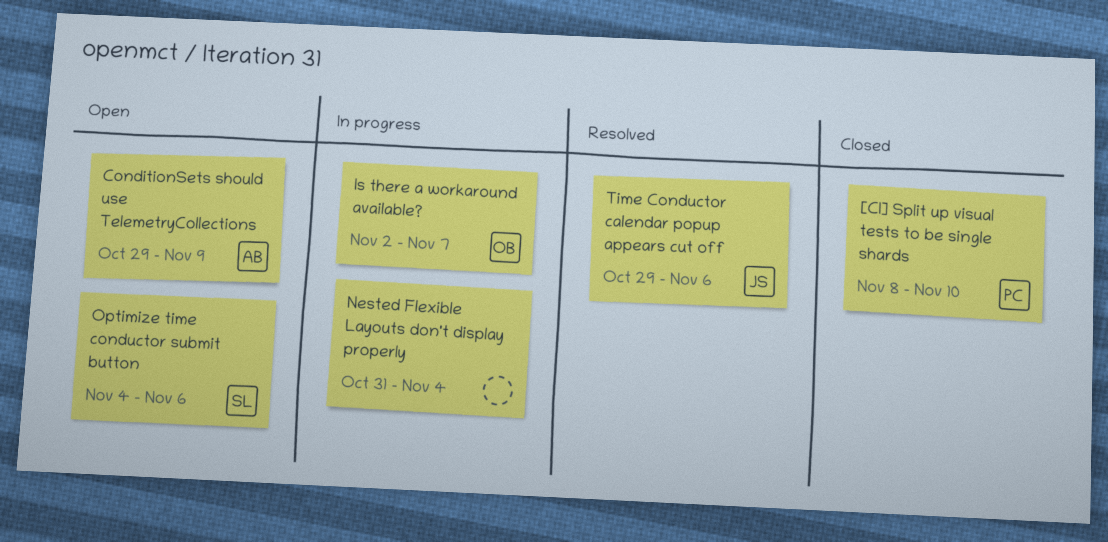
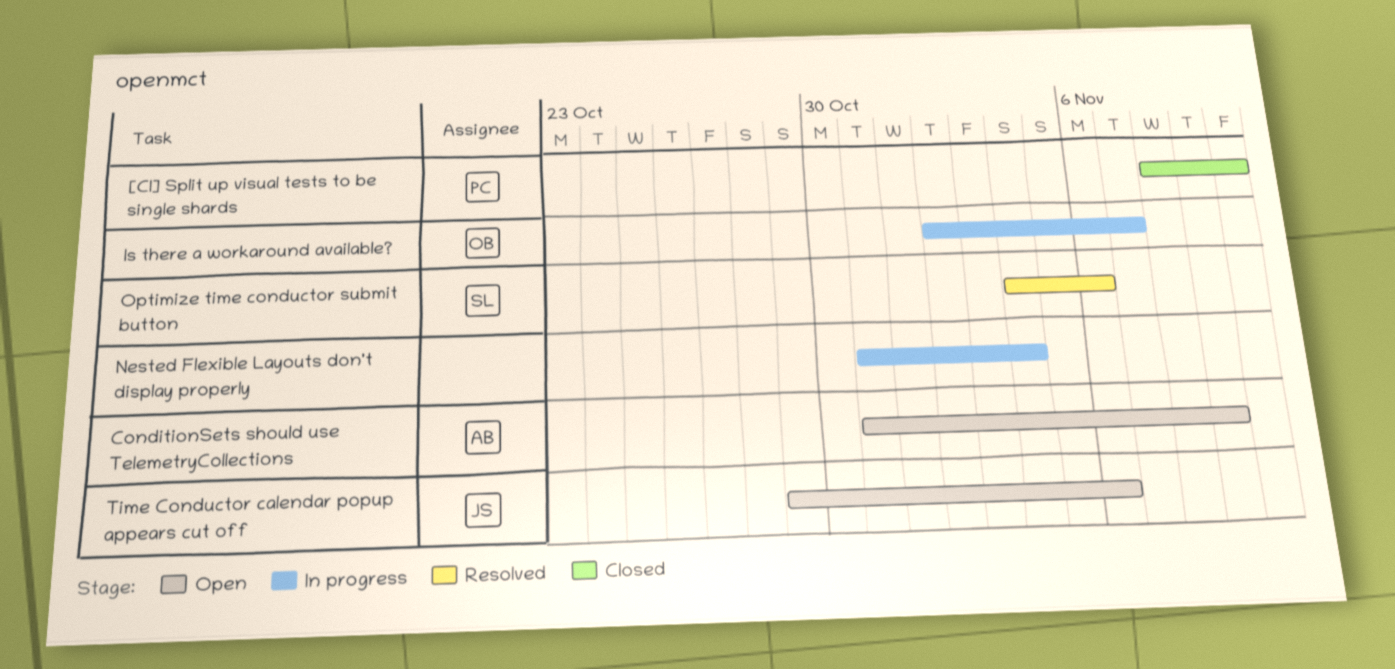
ConditionSets should use TelemetryCollections, start: Oct 29 -> Oct 31
Optimize time conductor submit button, status: Open -> Resolved
Time Conductor calendar popup appears cut off, status: Resolved -> Open

